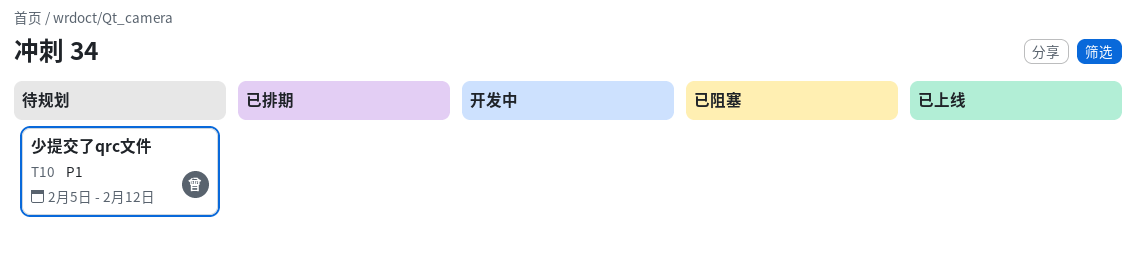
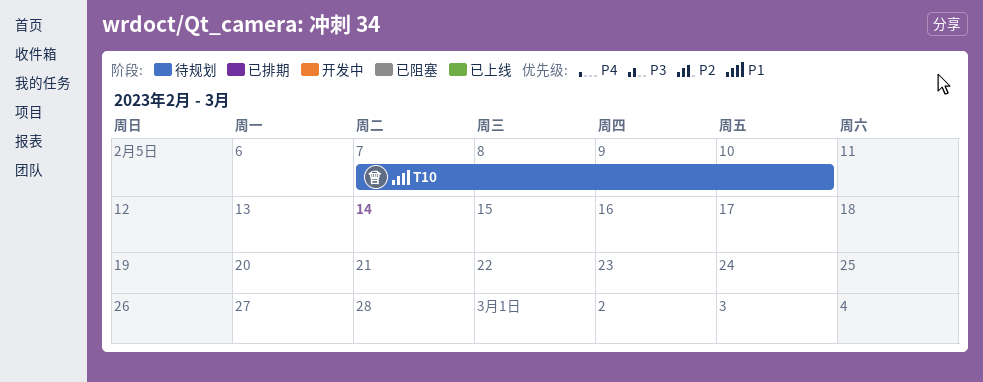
T10, start: Feb 5 -> Feb 7
T10, due: Feb 12 -> Feb 10

